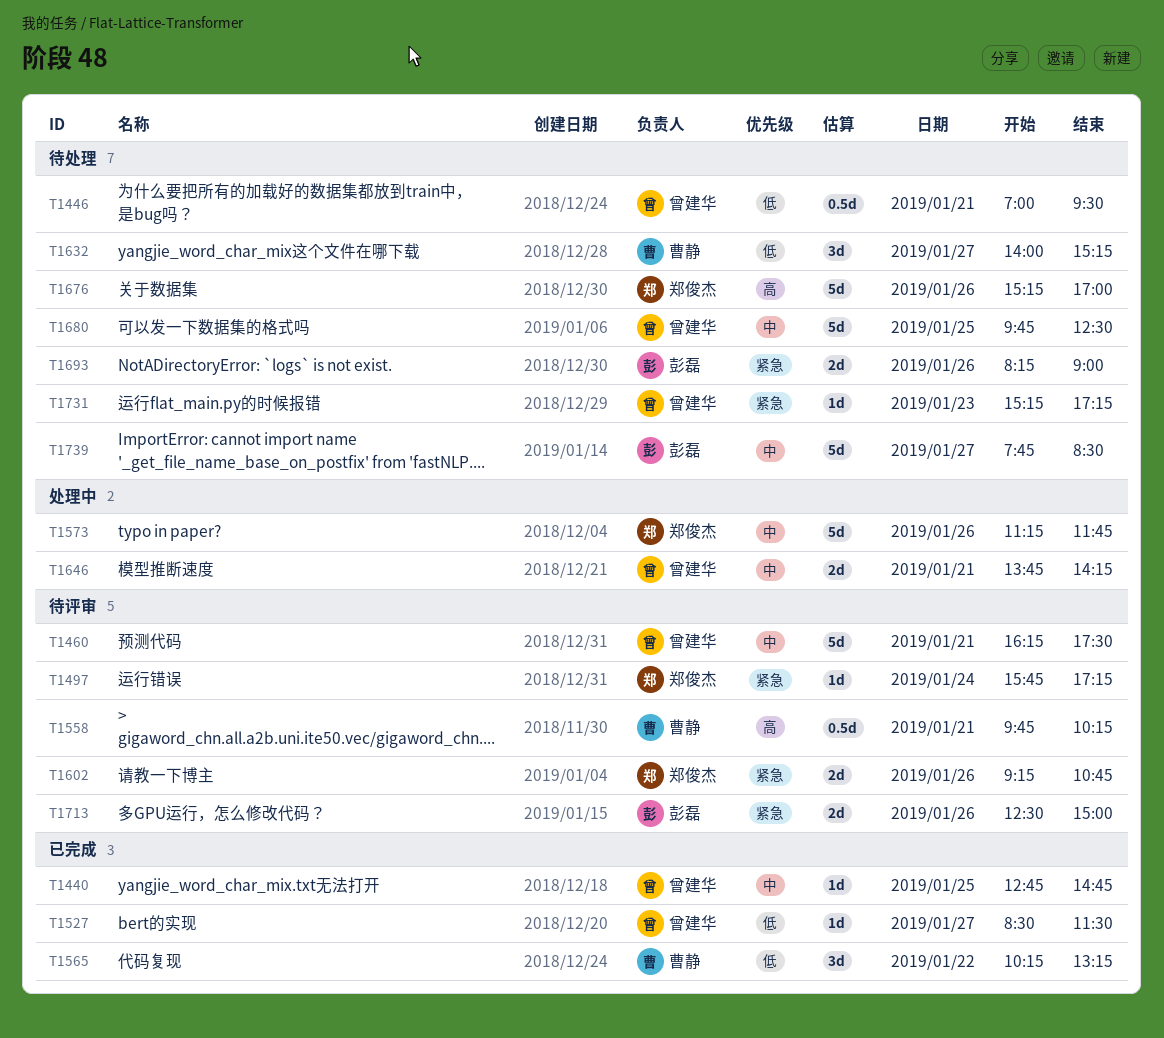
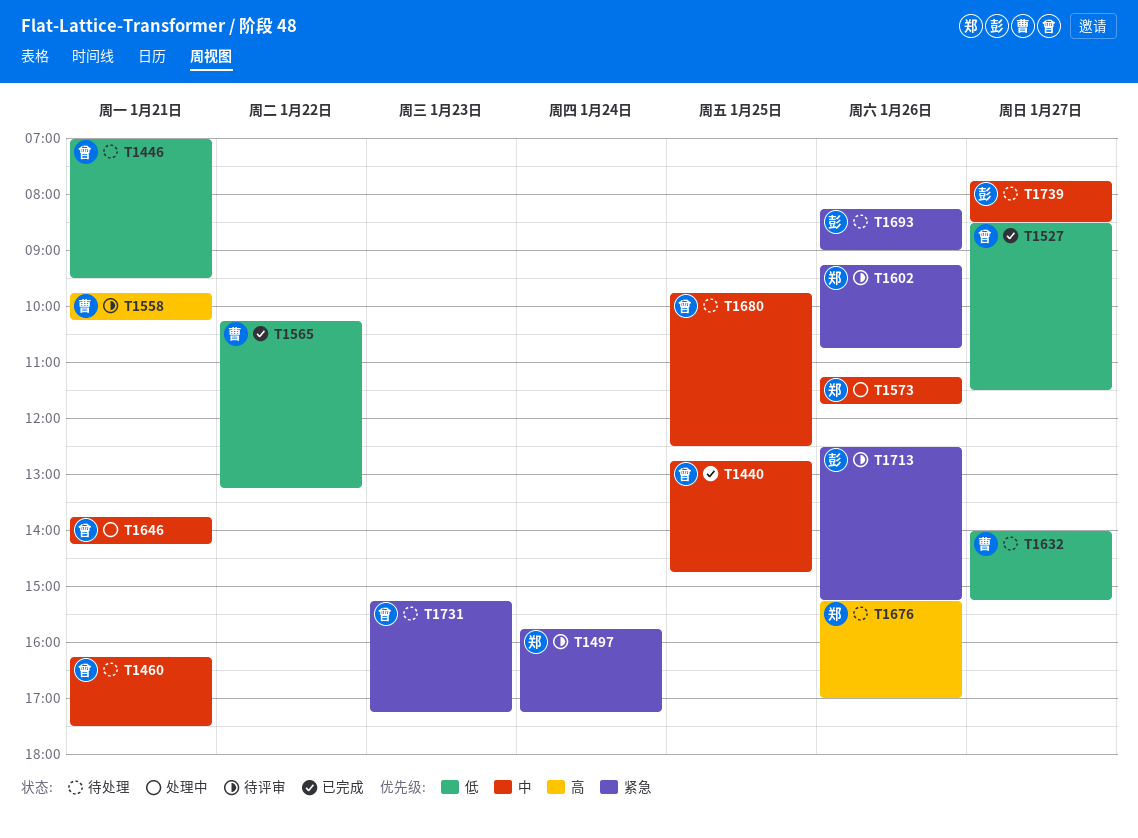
T1460, status: 待评审 -> 待处理
T1713, ends: 15:00 -> 15:15

